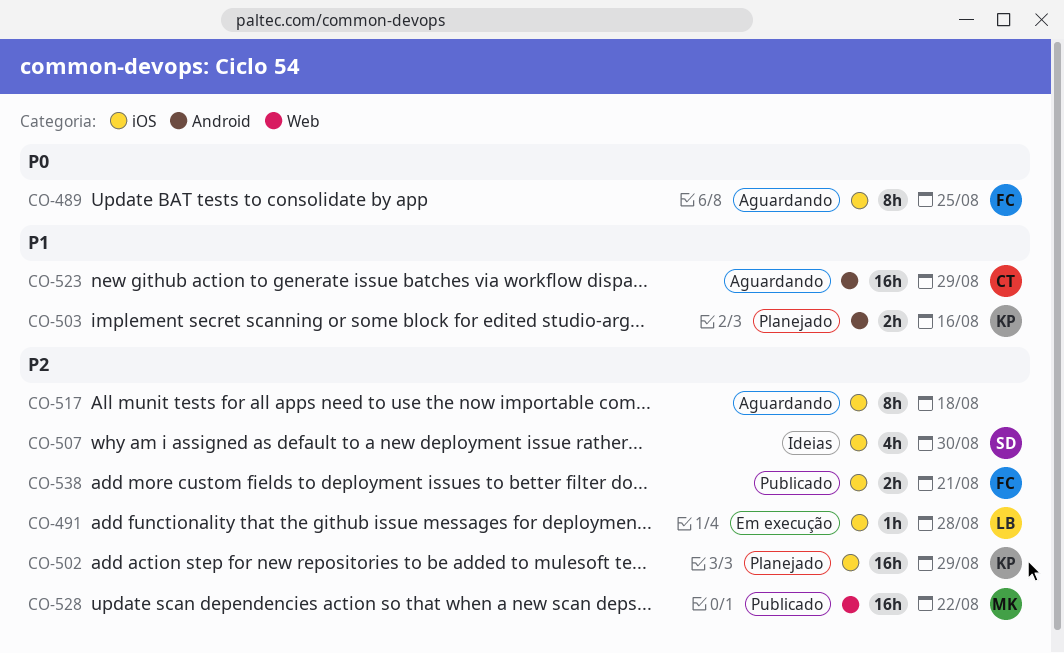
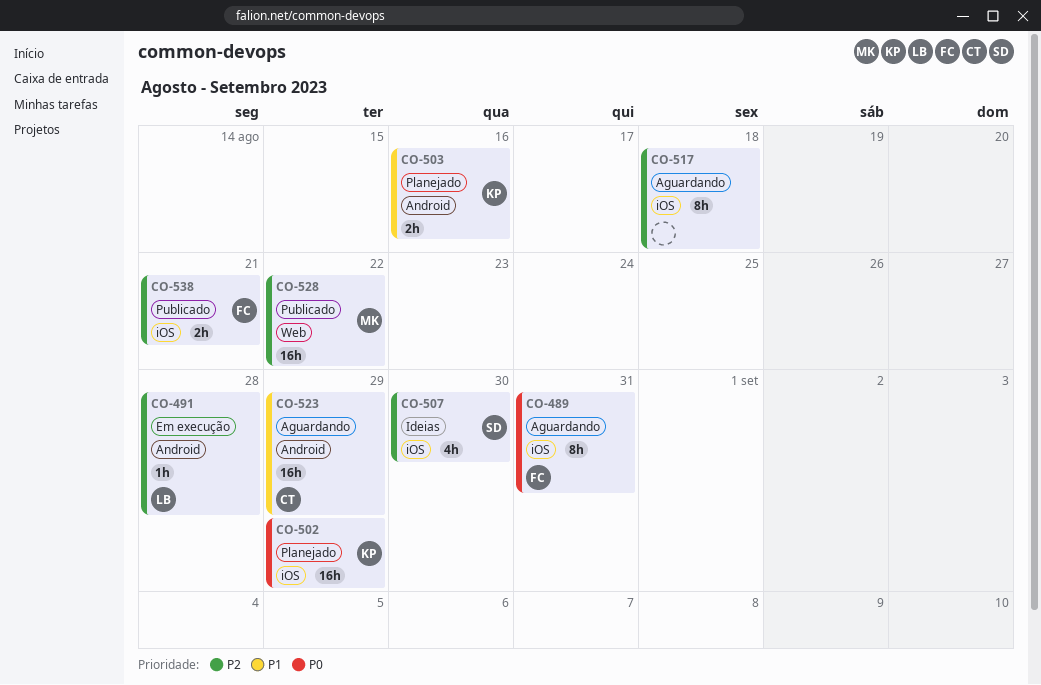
CO-489, due: Aug 25 -> Aug 31
CO-491, label: iOS -> Android
CO-502, priority: P2 -> P0

